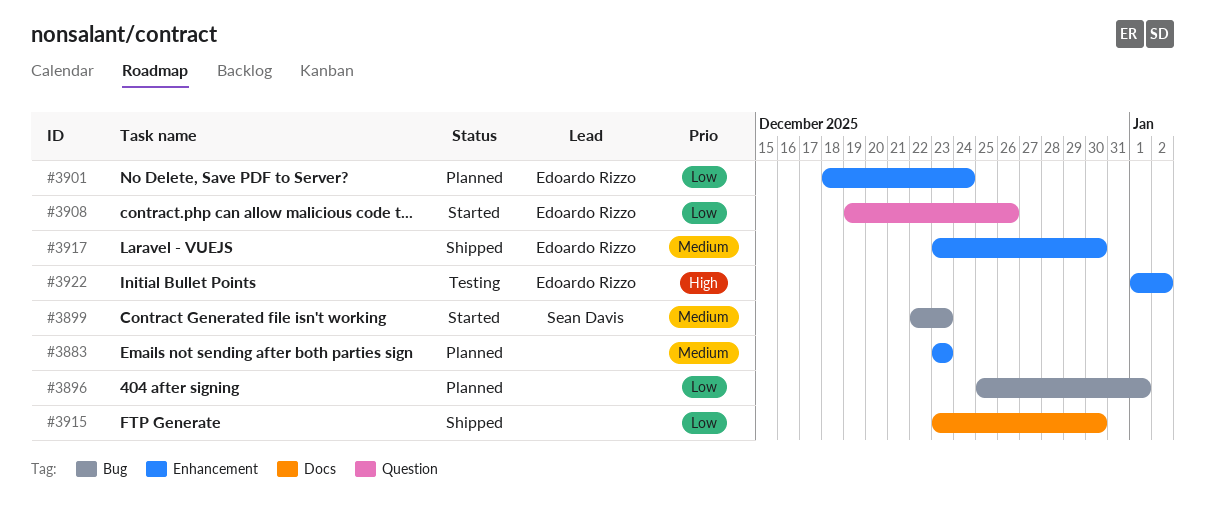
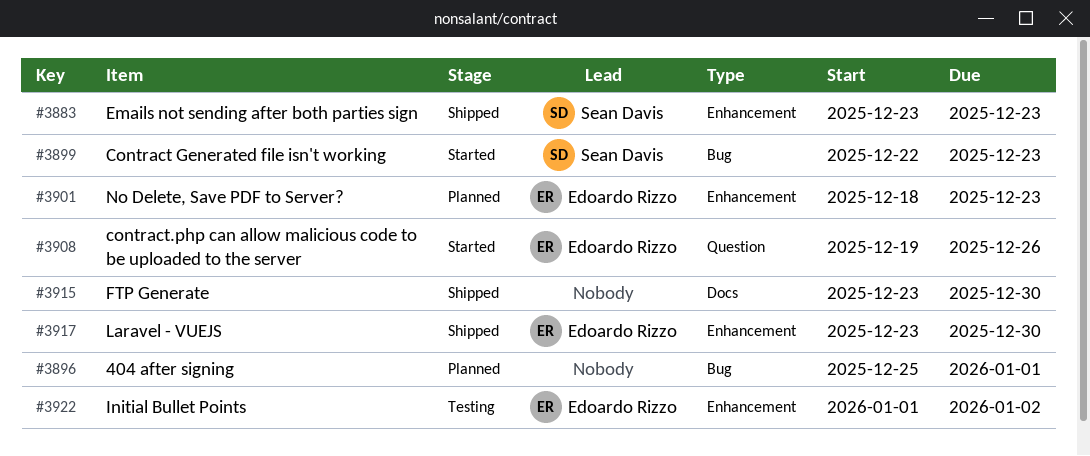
#3883, status: Planned -> Shipped
#3883, owner: none -> Sean Davis
#3901, due: Dec 24 -> Dec 23

